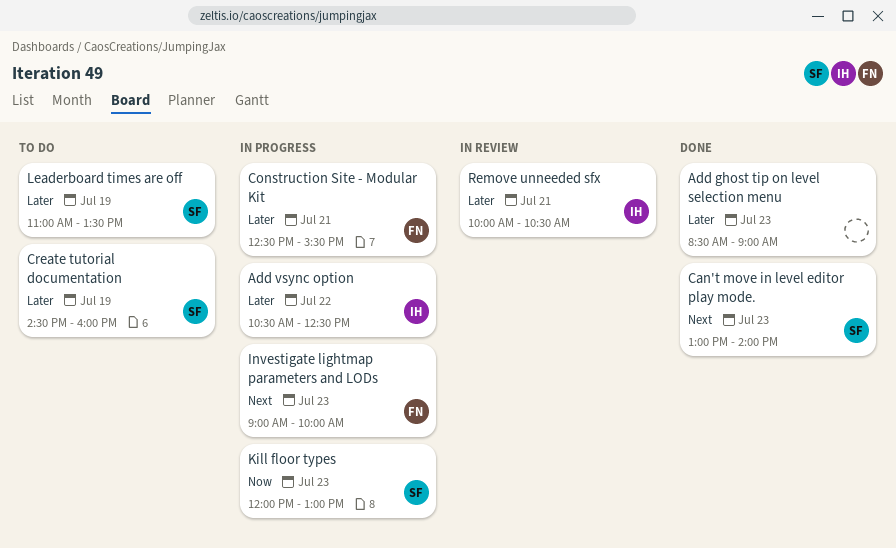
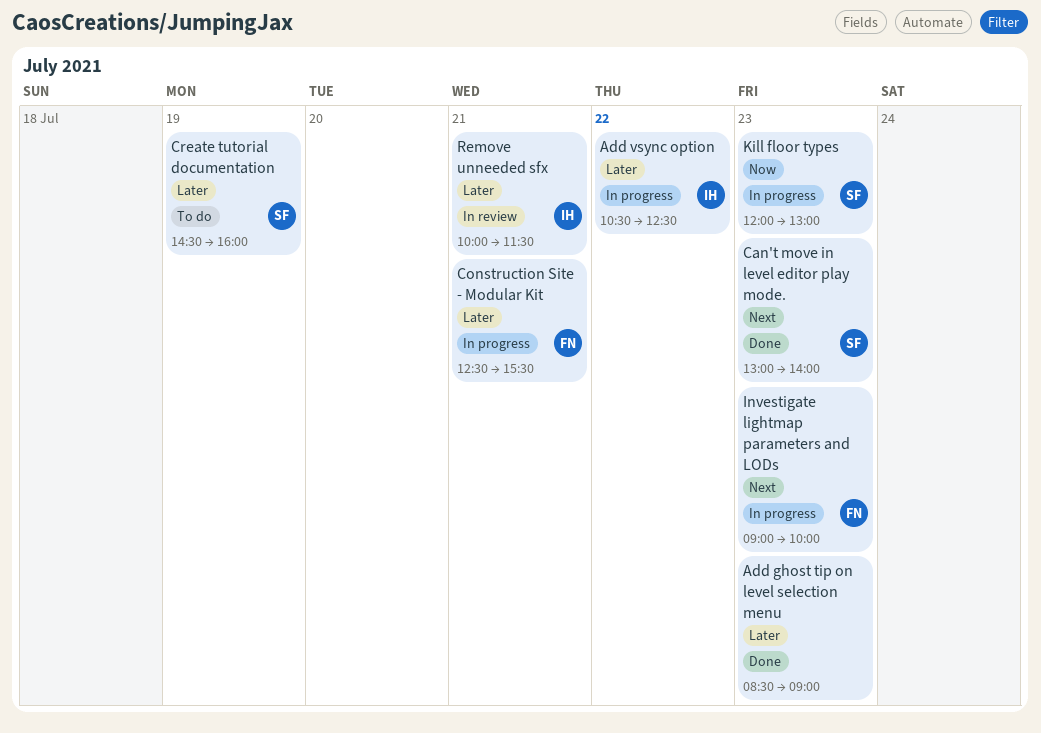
Leaderboard times are off: present -> none
Remove unneeded sfx, ends: 10:30 -> 11:30

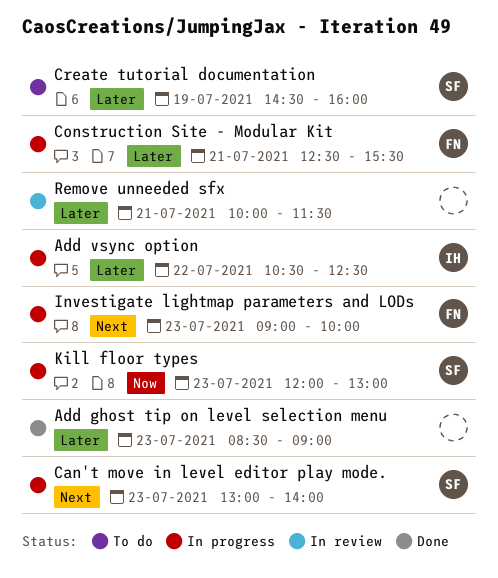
Can't move in level editor play mode., status: Done -> In progress
Remove unneeded sfx, owner: IH -> none

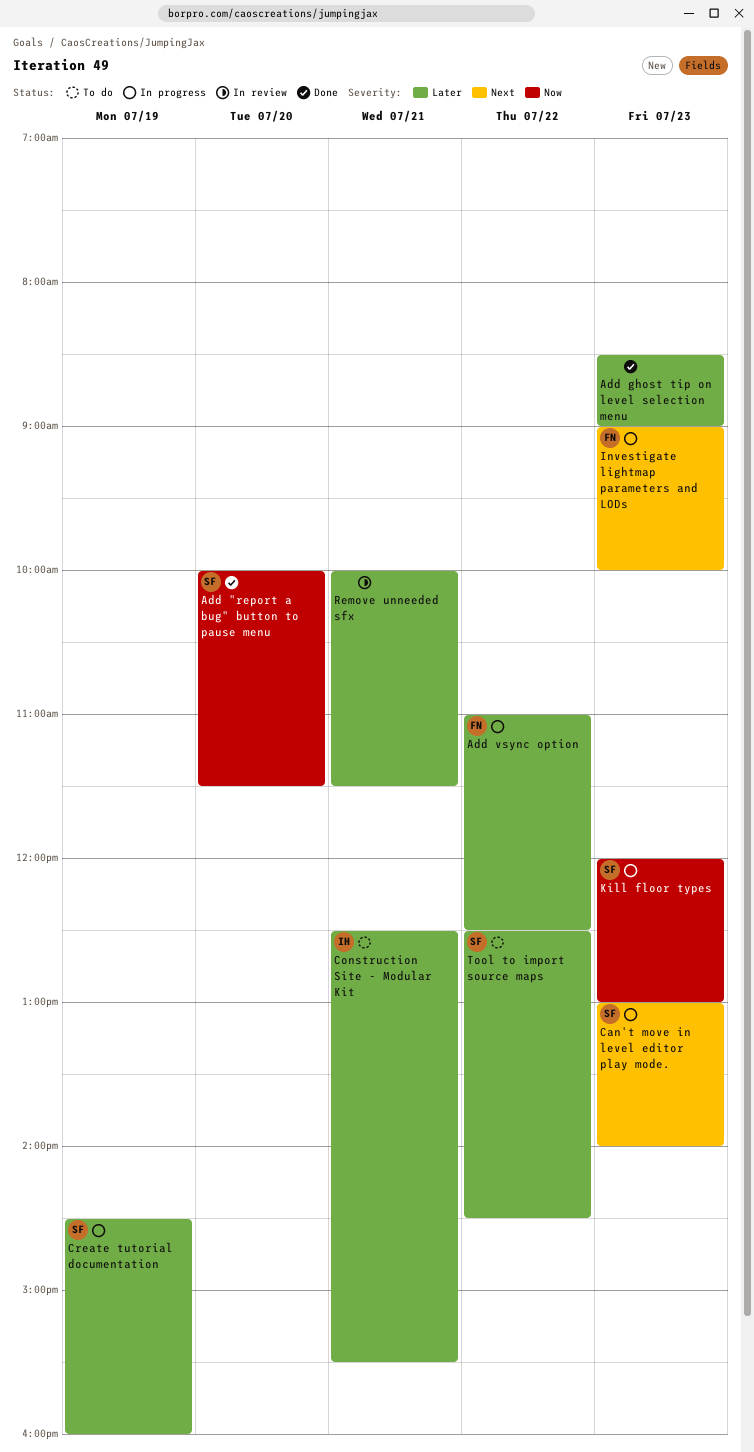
Add "report a bug" button to pause menu: none -> present
Add vsync option, owner: IH -> FN
Add vsync option, begins: 10:30 -> 11:00
Construction Site - Modular Kit, status: In progress -> To do
Construction Site - Modular Kit, owner: FN -> IH
Create tutorial documentation, status: To do -> In progress
Tool to import source maps: none -> present

